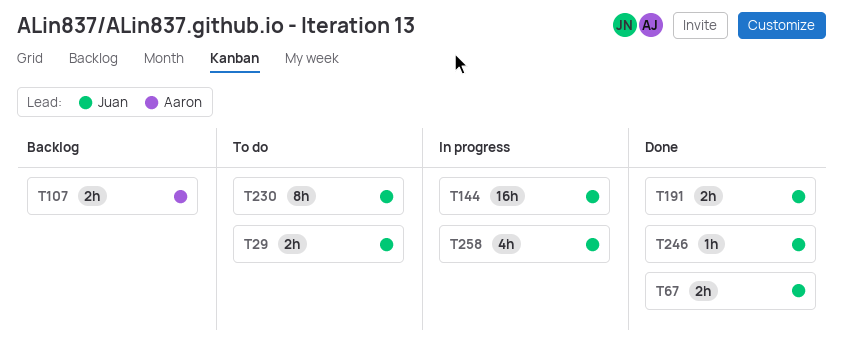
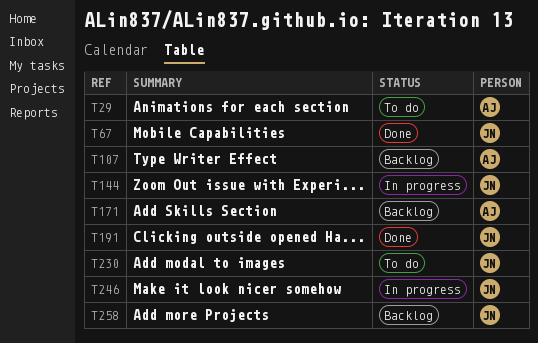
T29, owner: Juan -> Aaron
T171: none -> present
T246, status: Done -> In progress
T258, status: In progress -> Backlog

